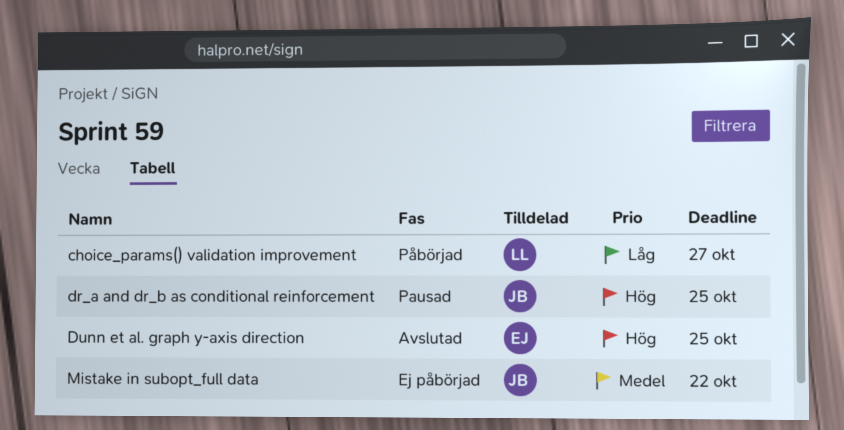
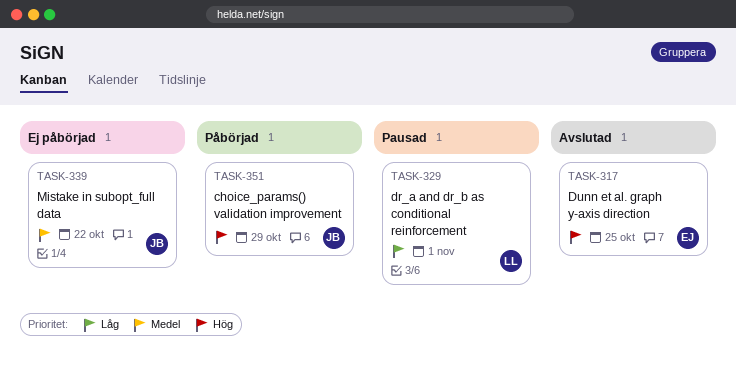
choice_params() validation improvement, owner: LL -> JB
choice_params() validation improvement, priority: Låg -> Hög
choice_params() validation improvement, due: Oct 27 -> Oct 29
dr_a and dr_b as conditional reinforcement, owner: JB -> LL
dr_a and dr_b as conditional reinforcement, priority: Hög -> Låg
dr_a and dr_b as conditional reinforcement, due: Oct 25 -> Nov 1

